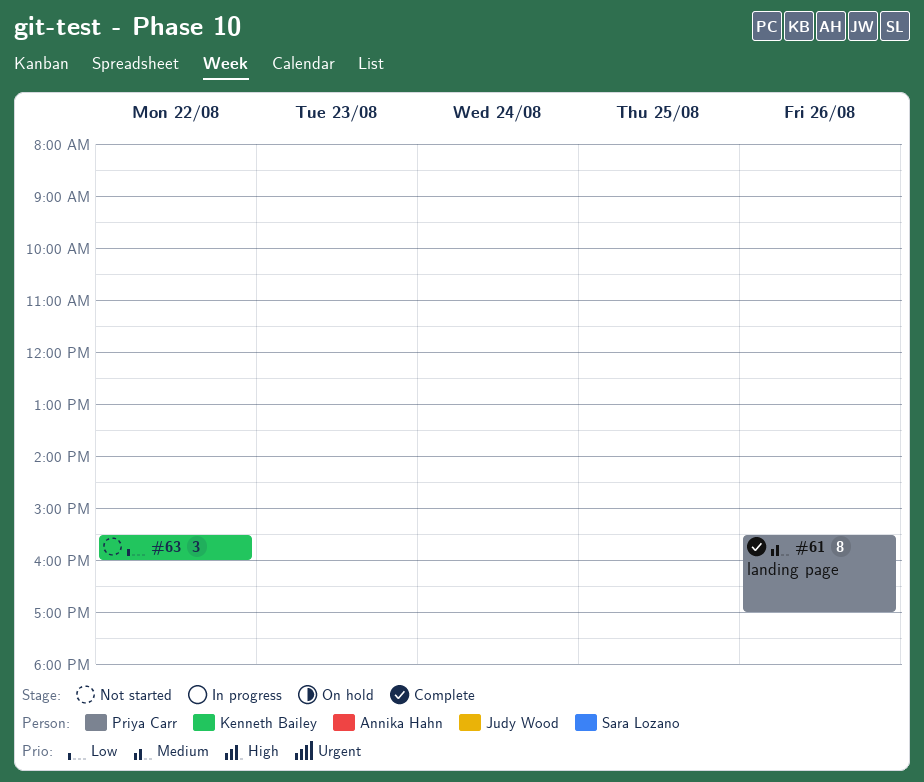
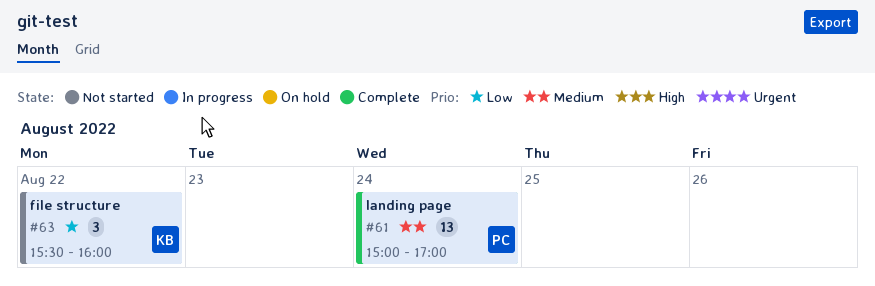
#61, estimate: 8 -> 13
#61, day: Aug 26 -> Aug 24
#61, begins: 15:30 -> 15:00

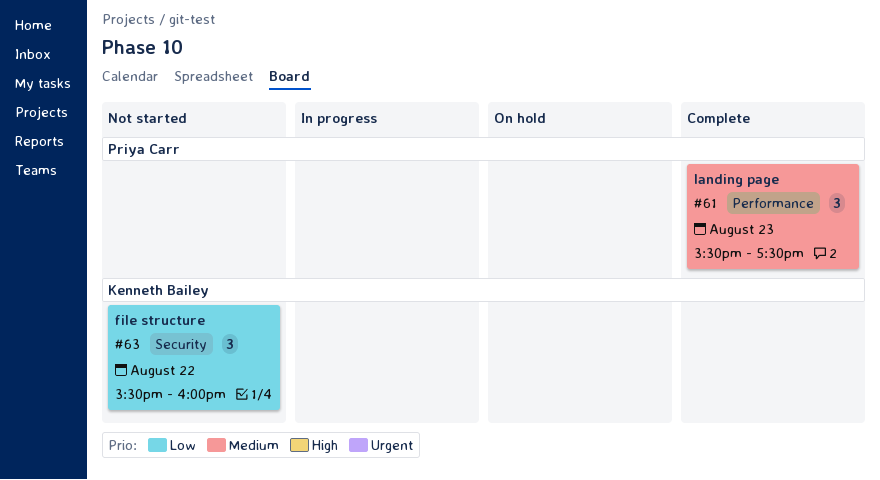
#61, estimate: 13 -> 3
#61, day: Aug 24 -> Aug 23
#61, begins: 15:00 -> 15:30
#61, ends: 17:00 -> 17:30

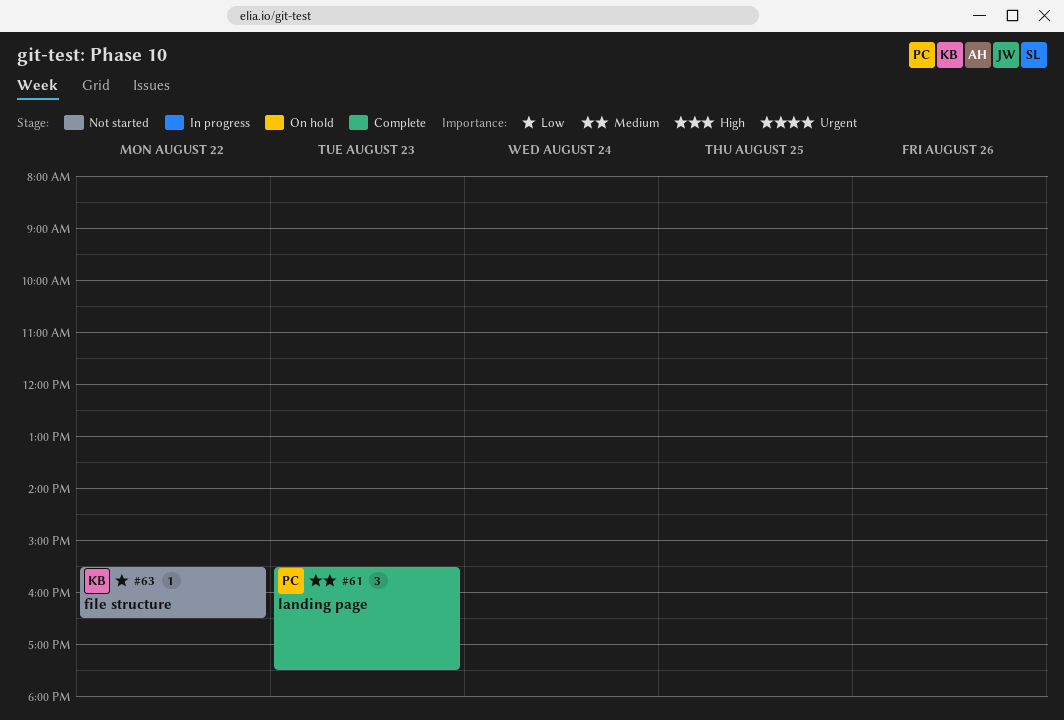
#63, estimate: 3 -> 1
#63, ends: 16:00 -> 16:30

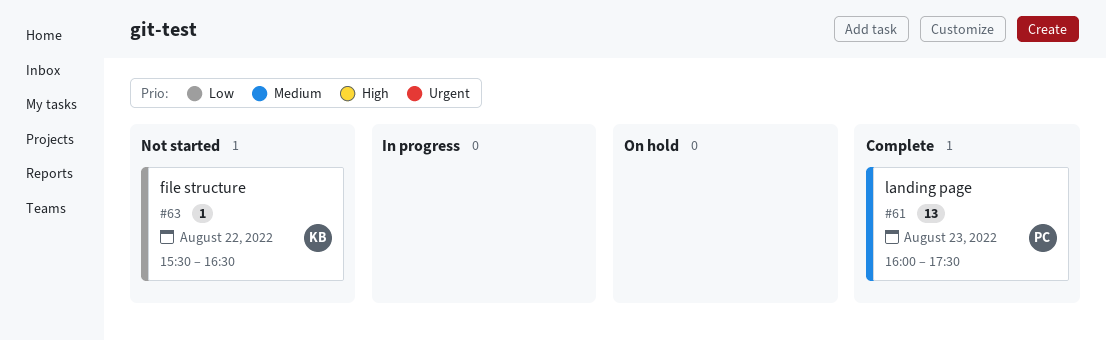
#61, estimate: 3 -> 13
#61, begins: 15:30 -> 16:00

